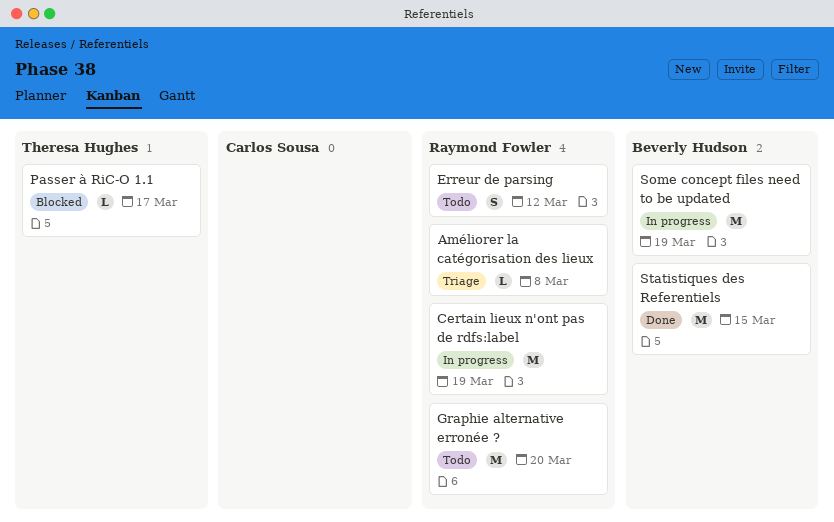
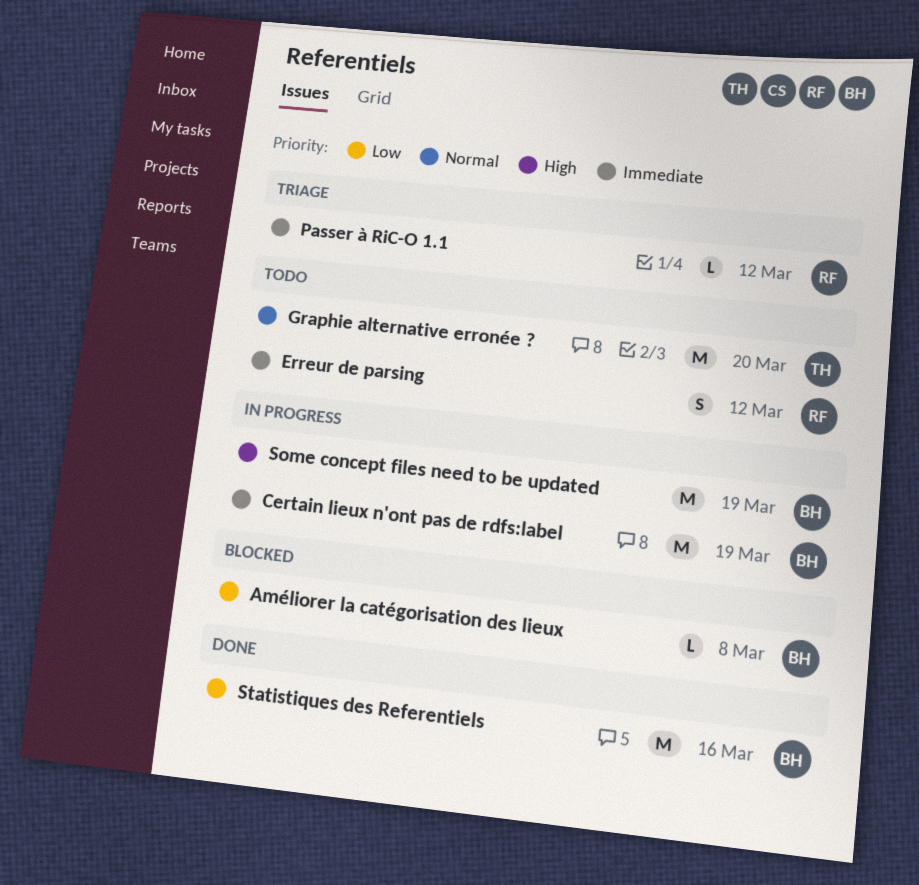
Améliorer la catégorisation des lieux, status: Triage -> Blocked
Améliorer la catégorisation des lieux, owner: Raymond Fowler -> Beverly Hudson
Certain lieux n'ont pas de rdfs:label, owner: Raymond Fowler -> Beverly Hudson
Graphie alternative erronée ?, owner: Raymond Fowler -> Theresa Hughes
Passer à RiC-O 1.1, status: Blocked -> Triage
Passer à RiC-O 1.1, owner: Theresa Hughes -> Raymond Fowler
Passer à RiC-O 1.1, due: Mar 17 -> Mar 12
Statistiques des Referentiels, due: Mar 15 -> Mar 16

